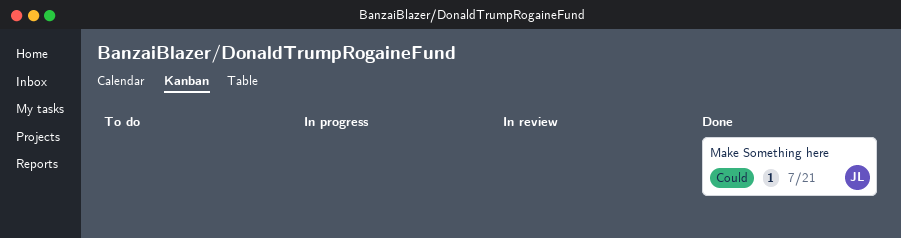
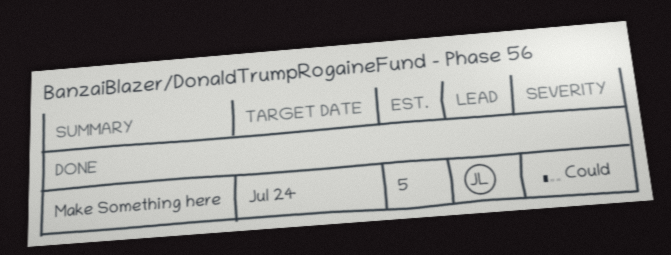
Make Something here, estimate: 1 -> 5
Make Something here, due: Jul 21 -> Jul 24

